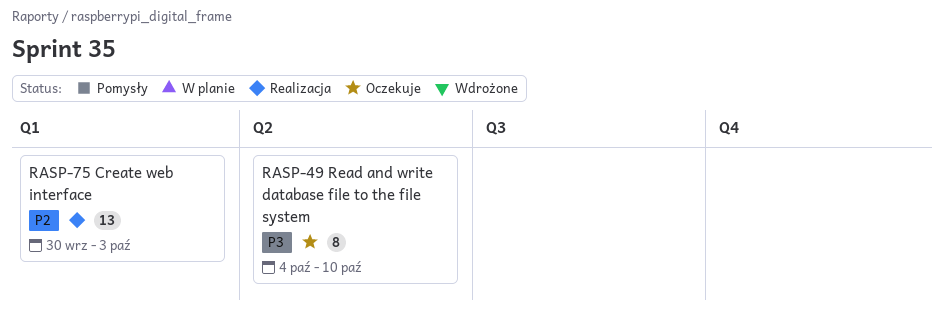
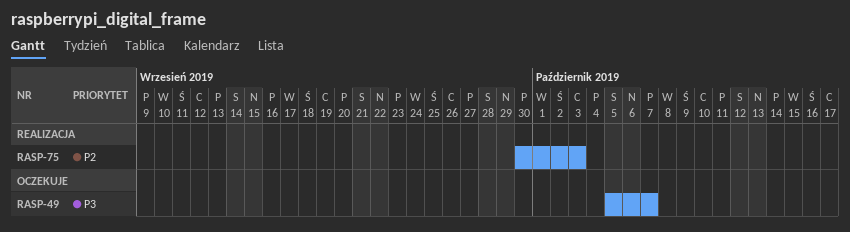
RASP-49, start: Oct 4 -> Oct 5
RASP-49, due: Oct 10 -> Oct 7

